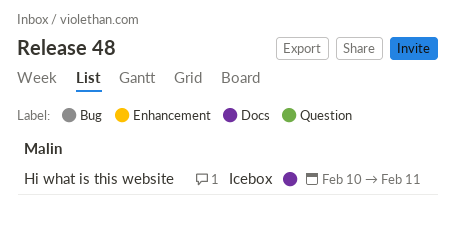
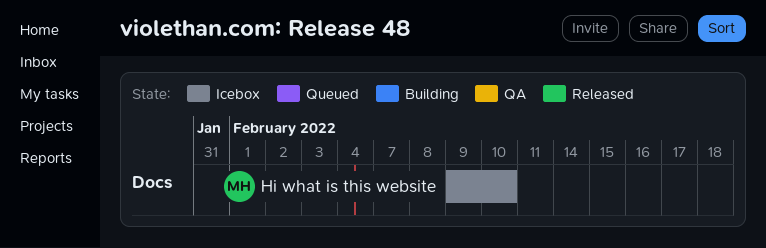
Hi what is this website, start: Feb 10 -> Feb 9
Hi what is this website, due: Feb 11 -> Feb 10

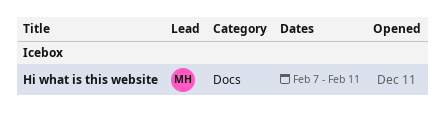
Hi what is this website, start: Feb 9 -> Feb 7
Hi what is this website, due: Feb 10 -> Feb 11

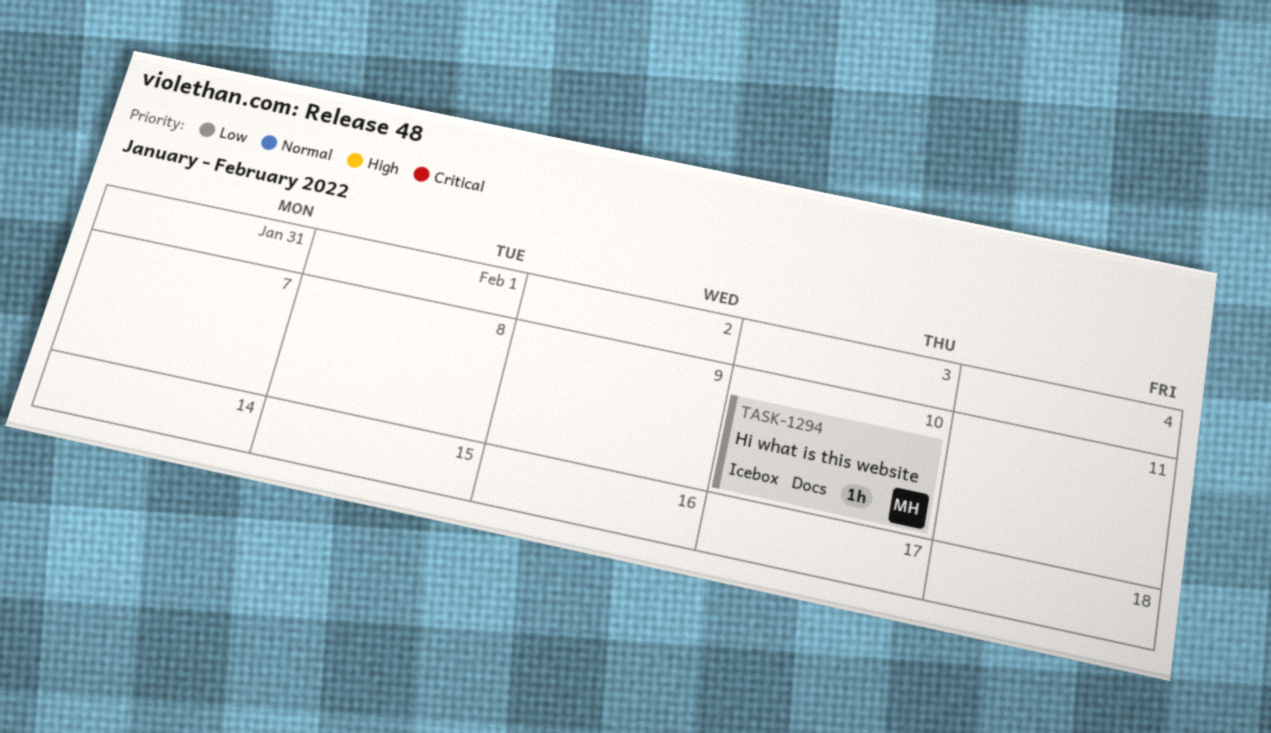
Hi what is this website, due: Feb 11 -> Feb 10

